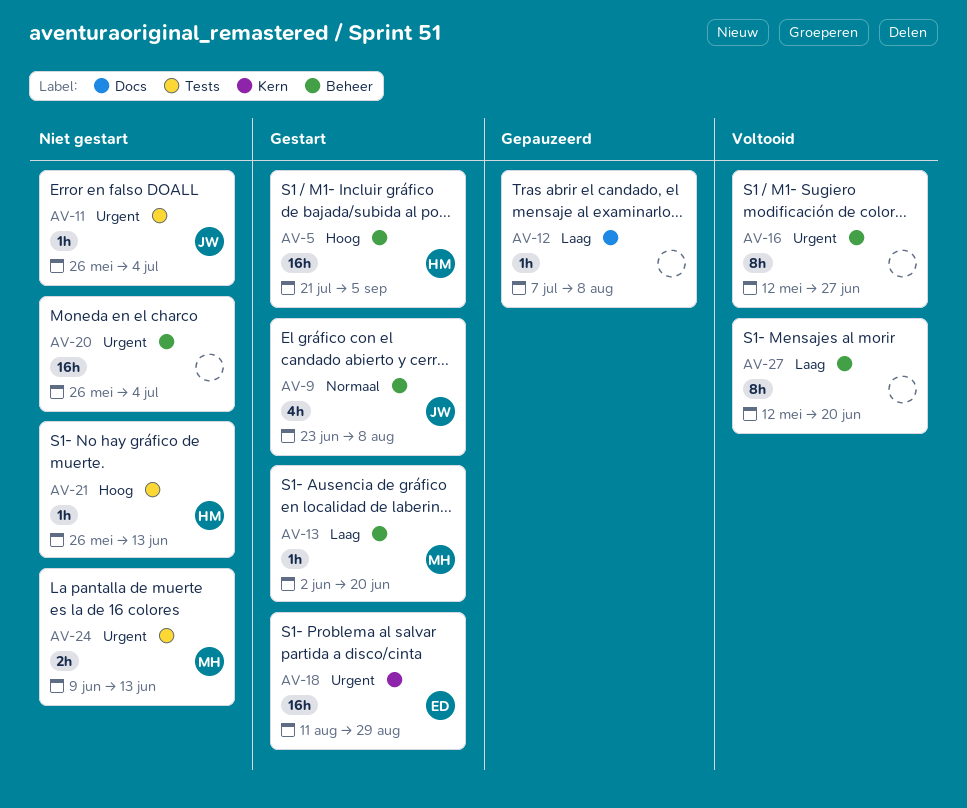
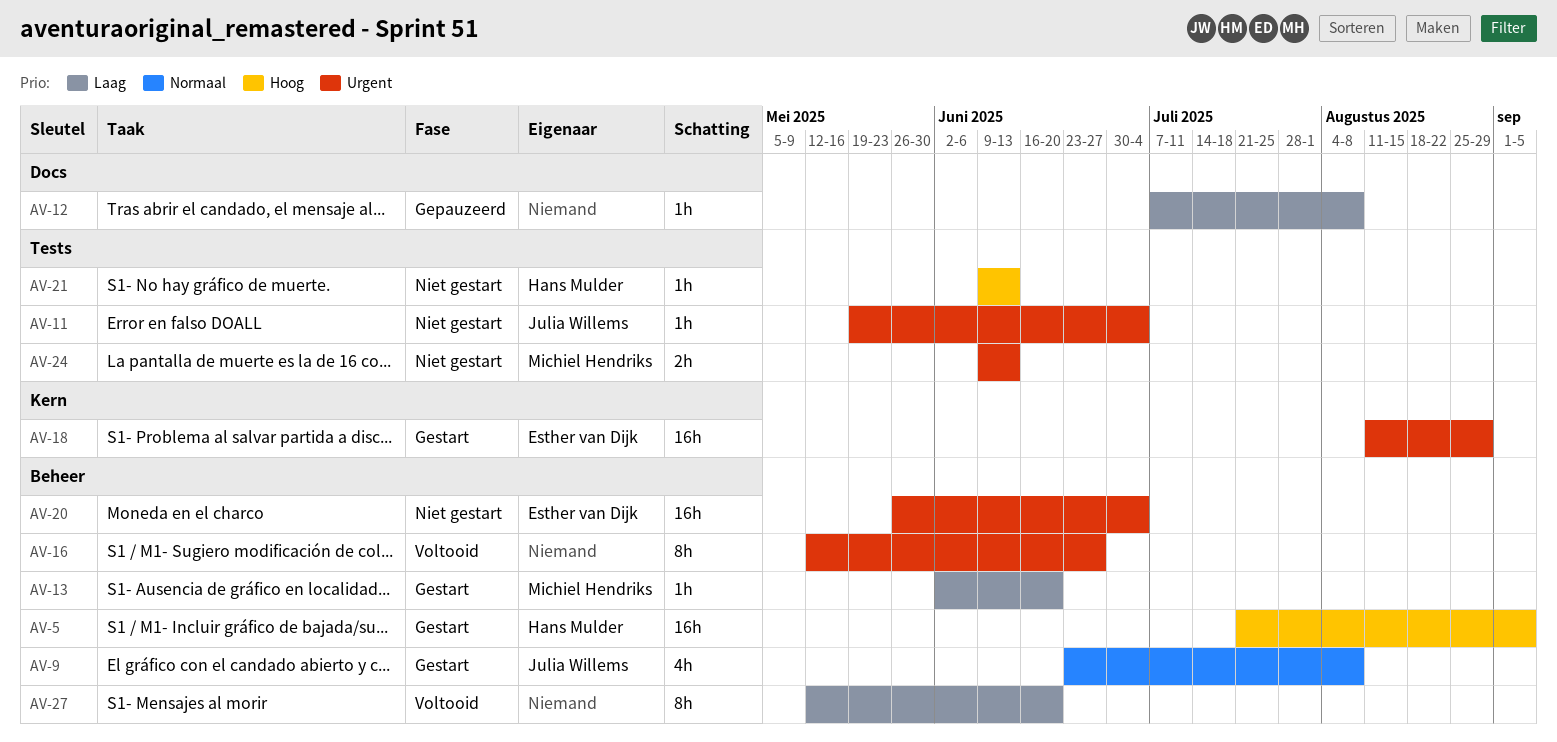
AV-11, start: May 26 -> May 19
AV-20, owner: none -> Esther van Dijk
AV-21, start: May 26 -> Jun 9

